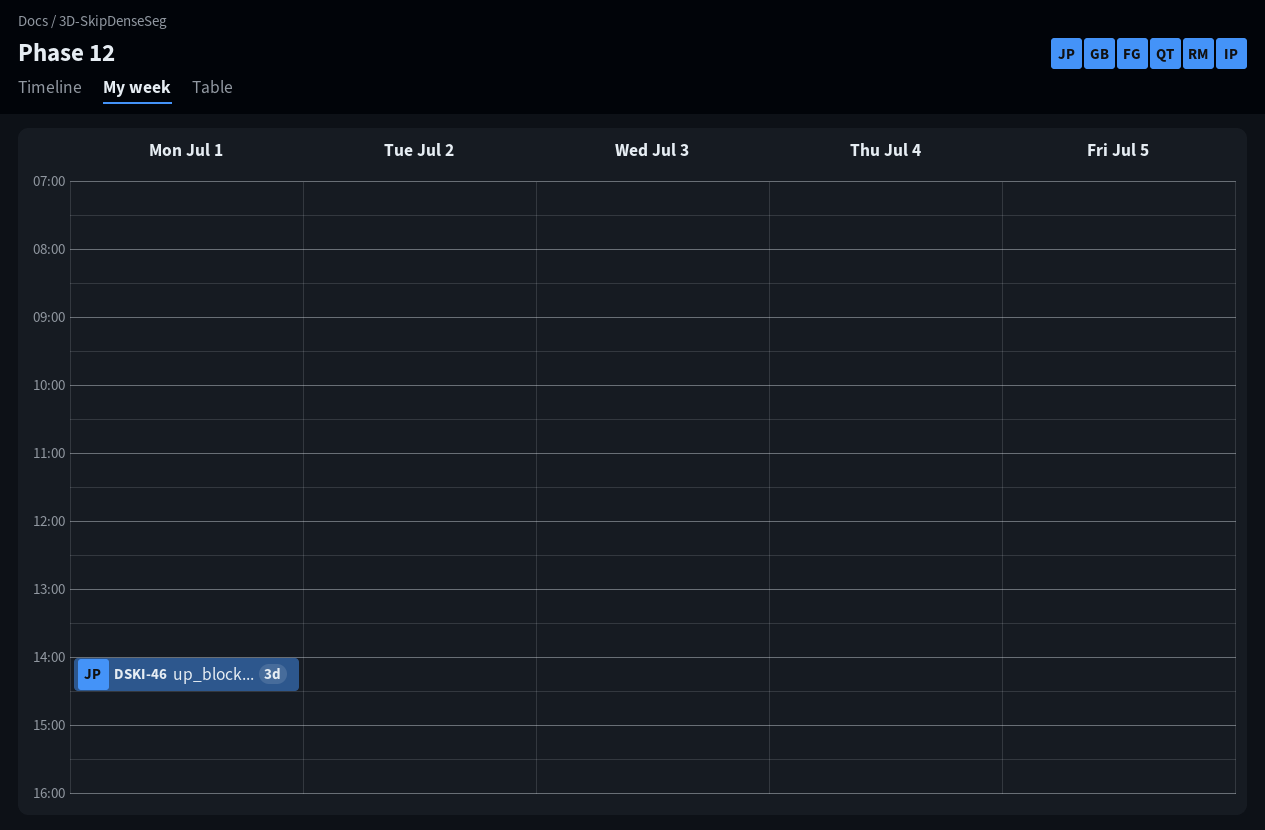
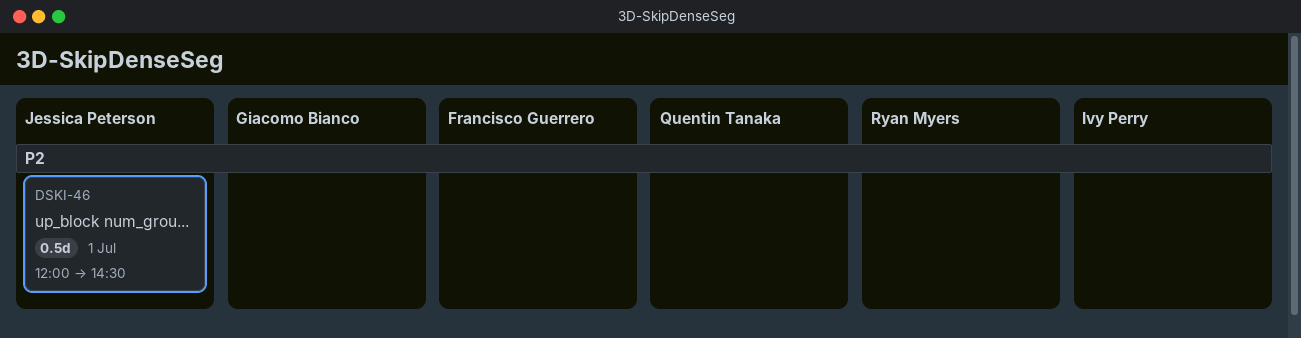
DSKI-46, estimate: 3d -> 0.5d
DSKI-46, begins: 14:00 -> 12:00

